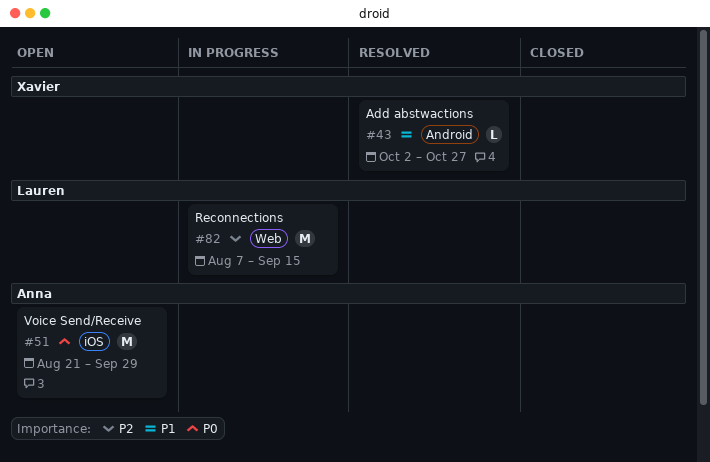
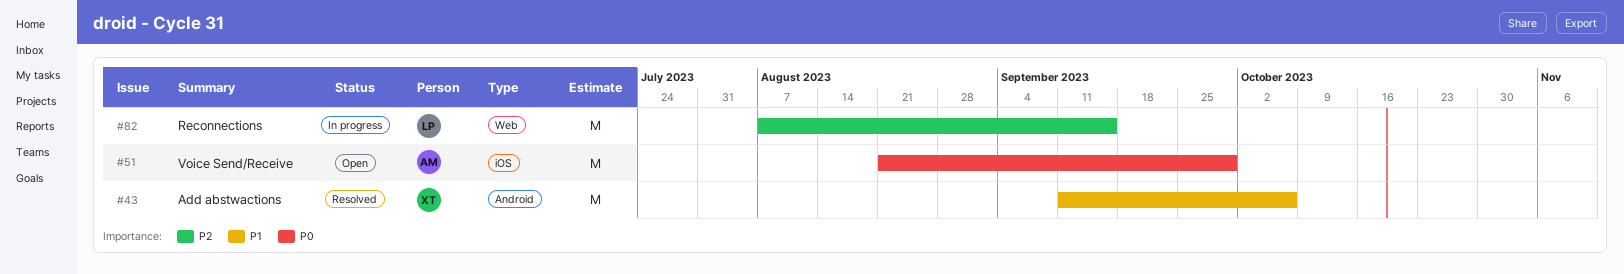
#43, estimate: L -> M
#43, start: Oct 2 -> Sep 11
#43, due: Oct 27 -> Oct 6

